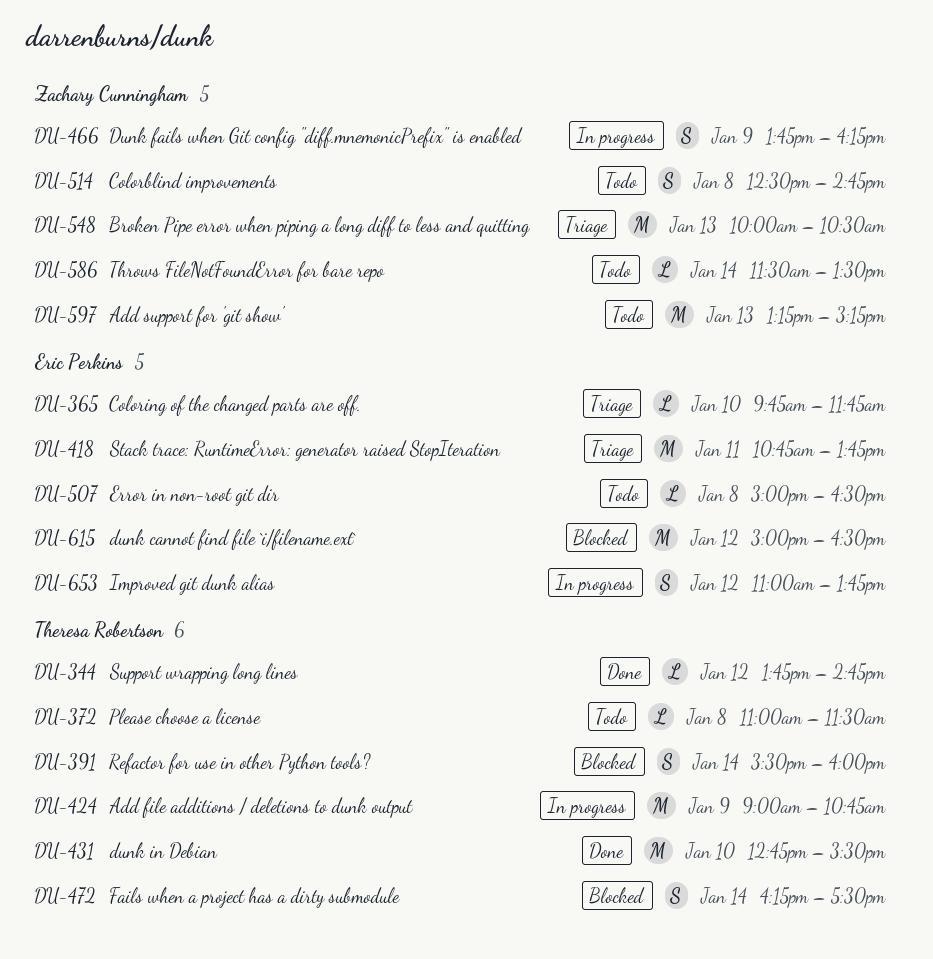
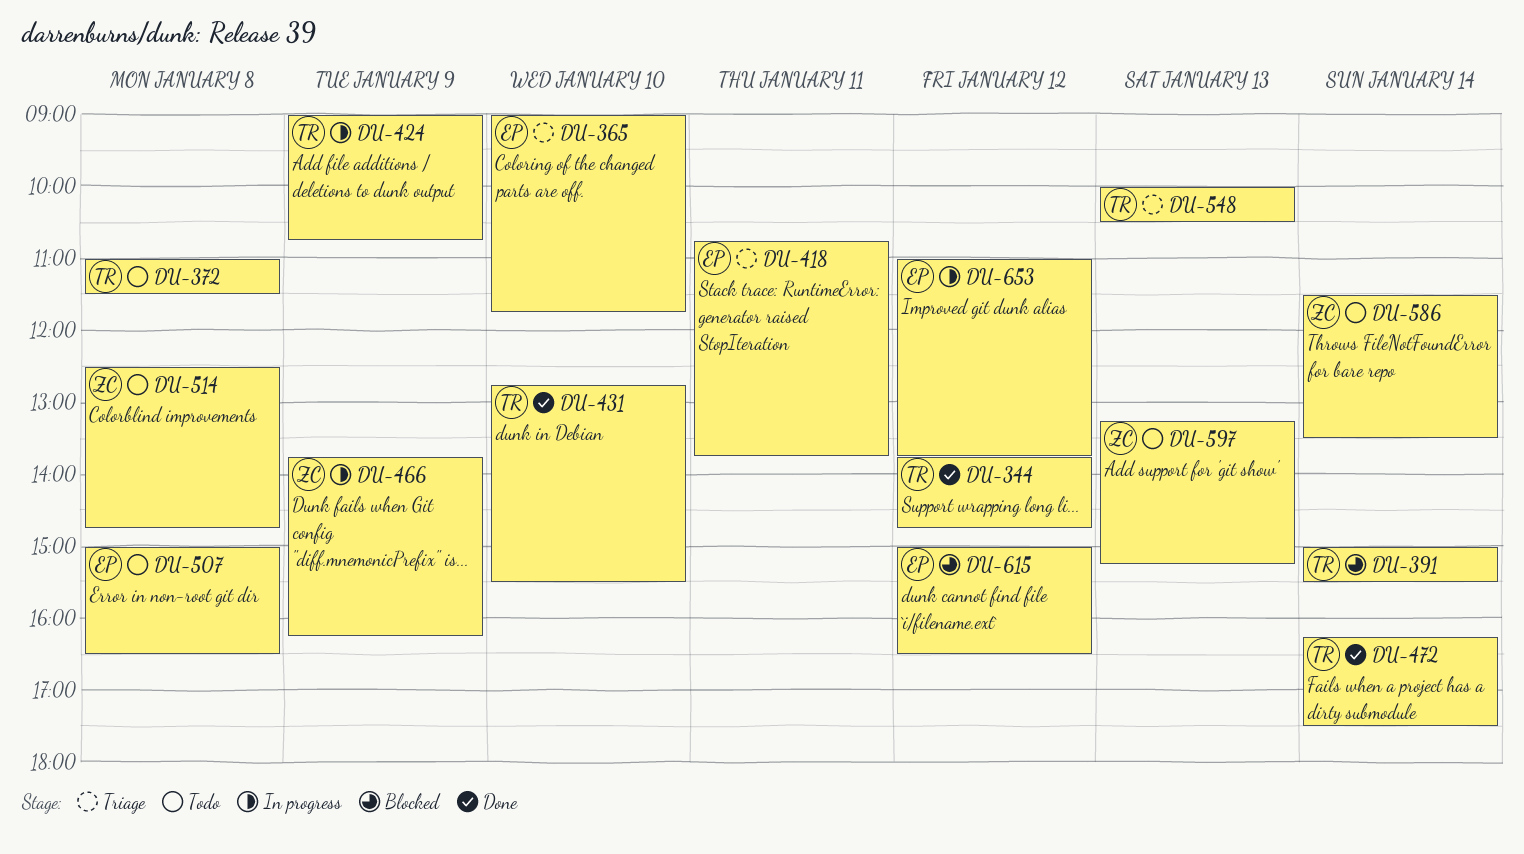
DU-365, begins: 09:45 -> 09:00
DU-391, begins: 15:30 -> 15:00
DU-391, ends: 16:00 -> 15:30
DU-472, status: Blocked -> Done
DU-548, owner: Zachary Cunningham -> Theresa Robertson

